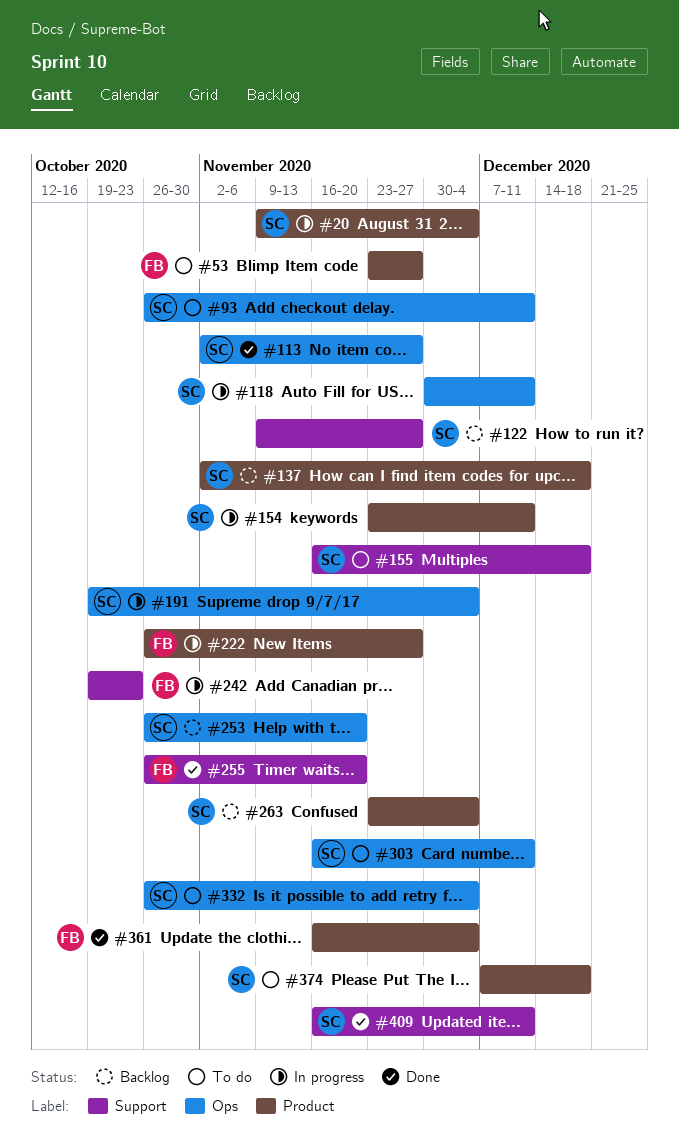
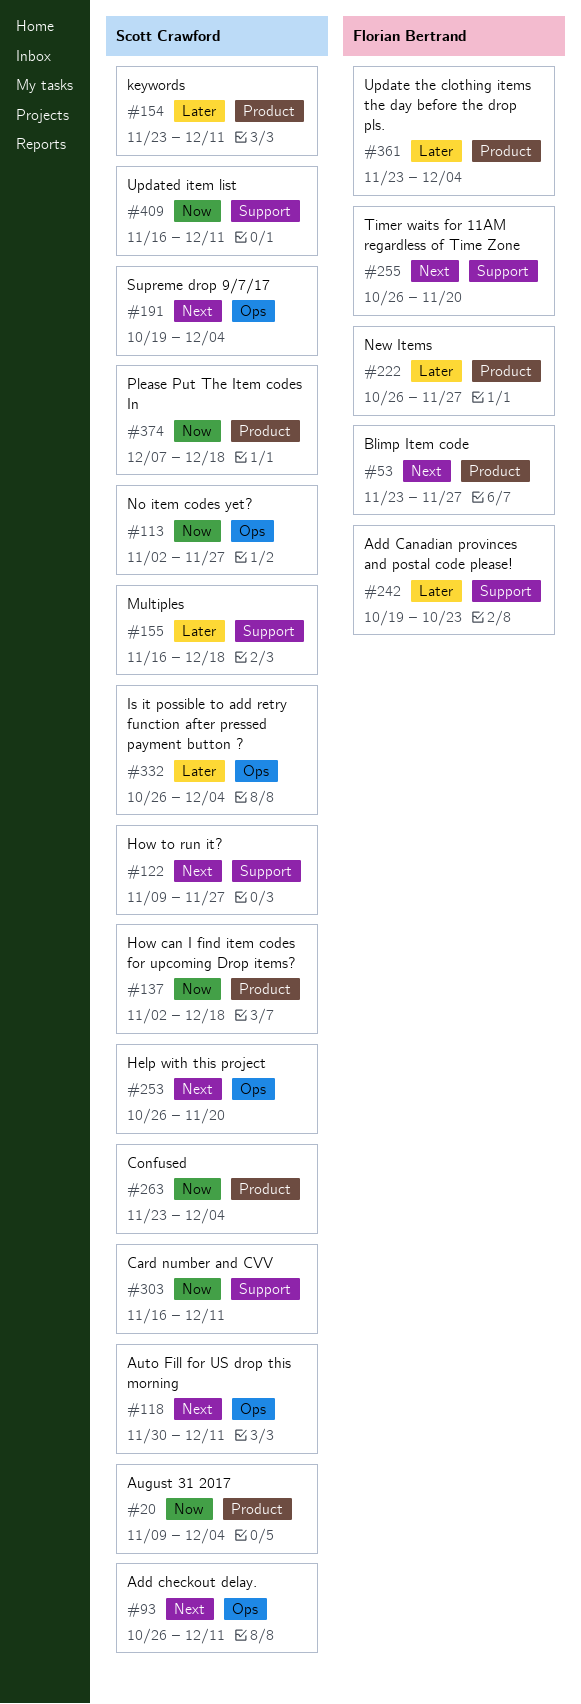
#303, label: Ops -> Support
#361, start: Nov 16 -> Nov 23

